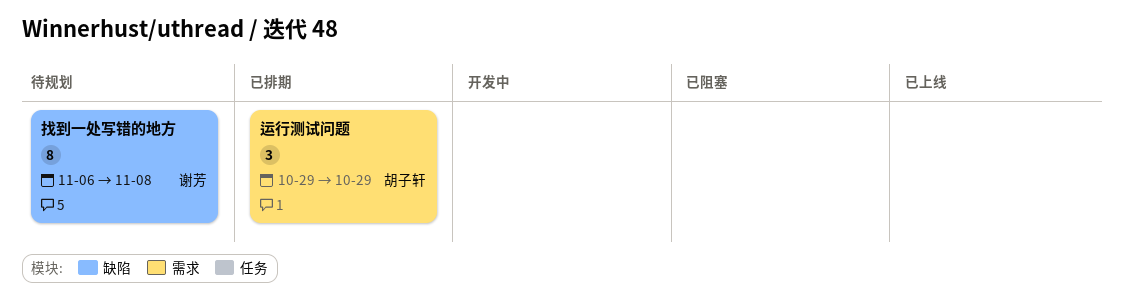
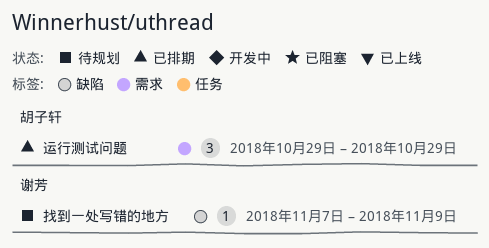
找到一处写错的地方, estimate: 8 -> 1
找到一处写错的地方, start: Nov 6 -> Nov 7
找到一处写错的地方, due: Nov 8 -> Nov 9

